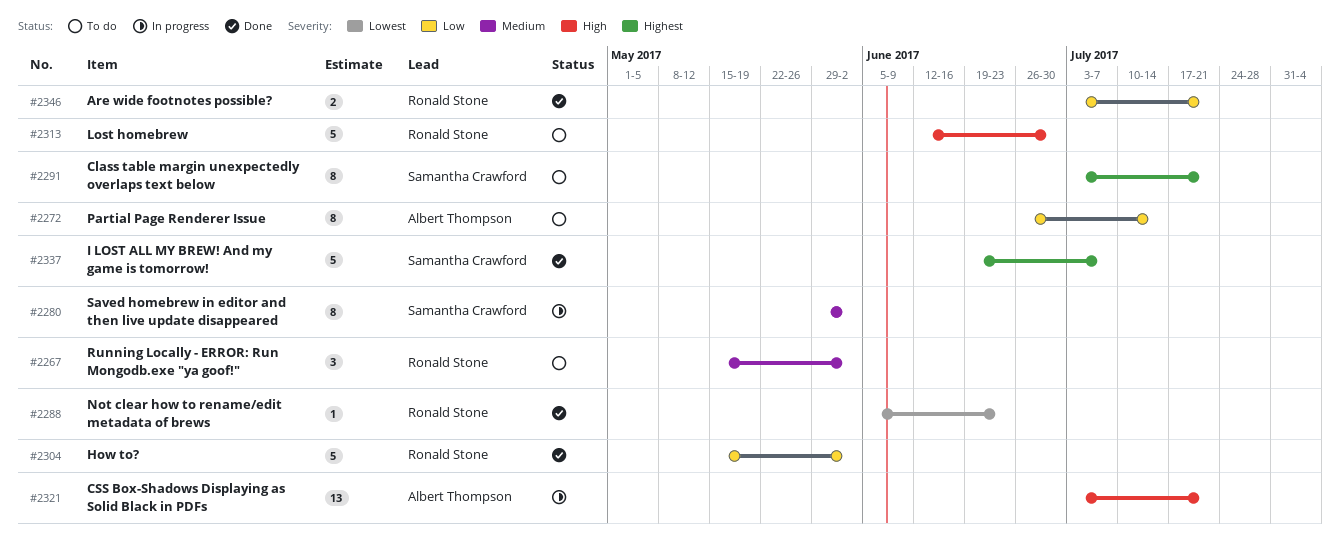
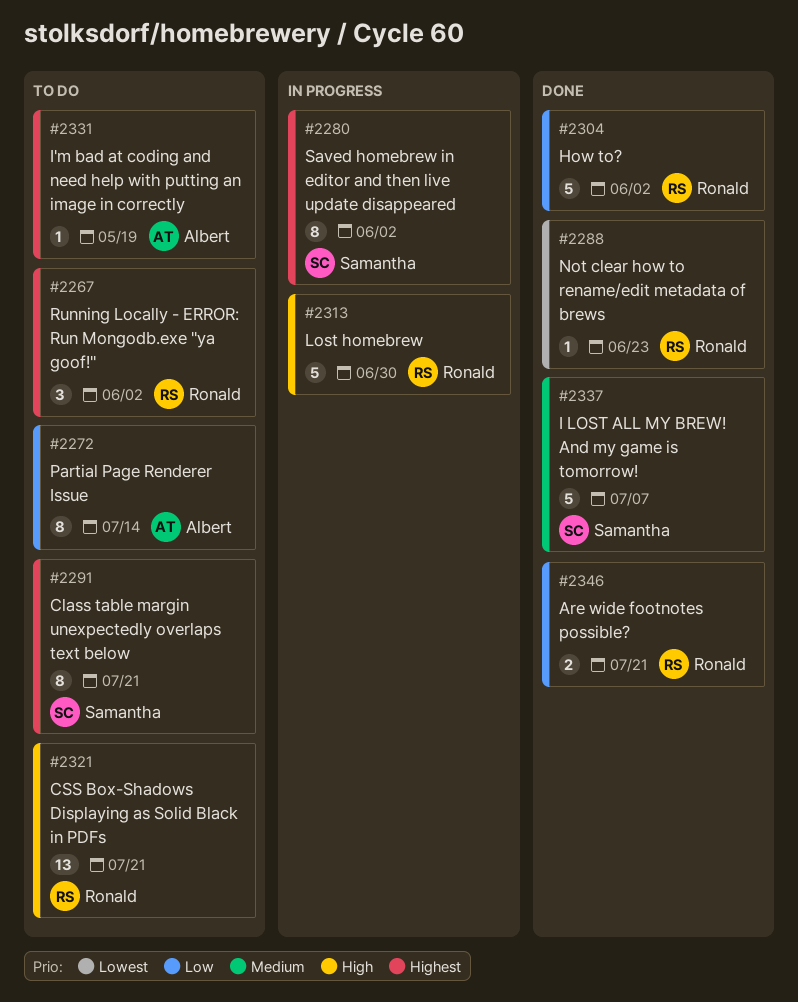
#2267, priority: Medium -> Highest
#2280, priority: Medium -> Highest
#2313, status: To do -> In progress
#2321, status: In progress -> To do
#2321, owner: Albert Thompson -> Ronald Stone
#2331: none -> present
#2337, priority: Highest -> Medium

